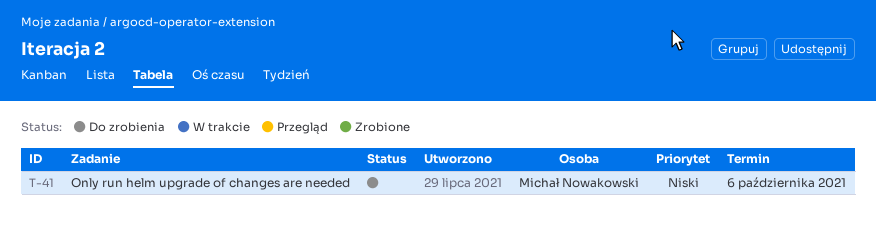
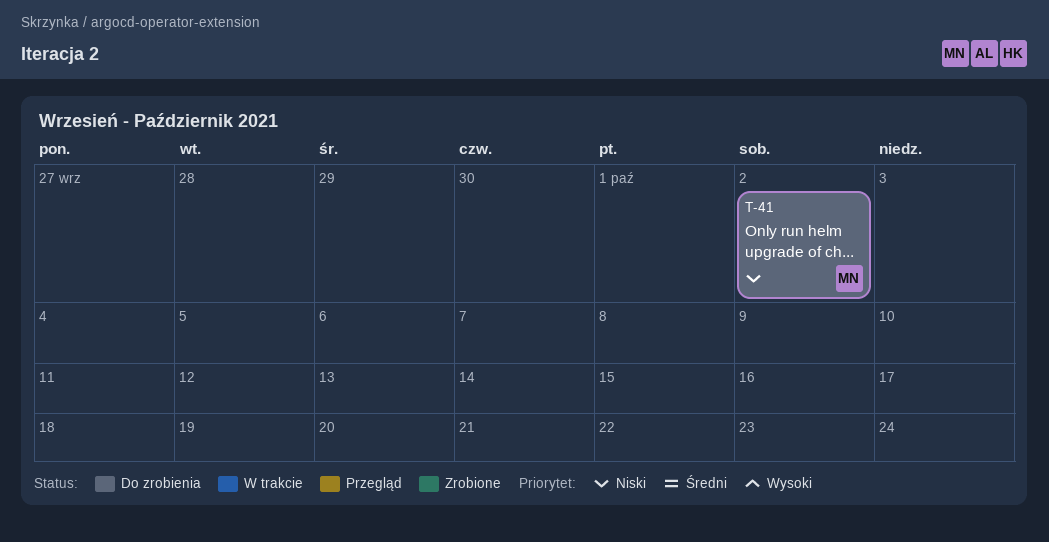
T-41, due: Oct 6 -> Oct 2

